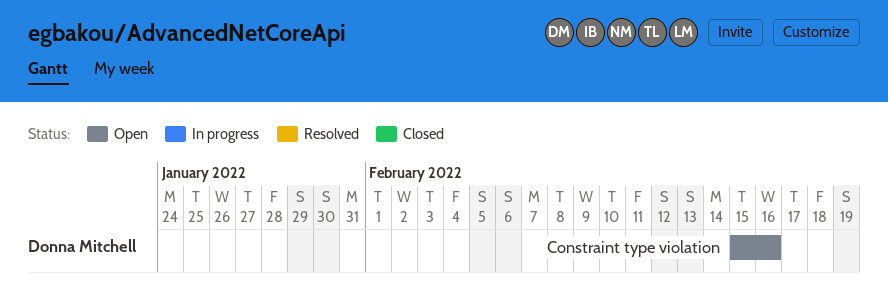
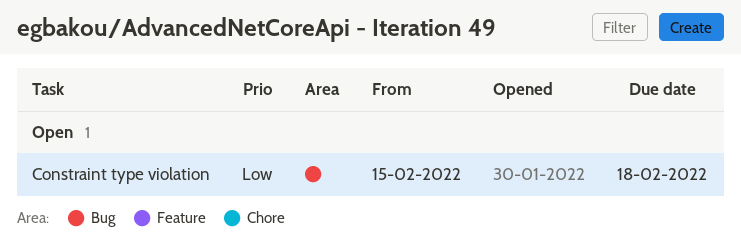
Constraint type violation, due: Feb 16 -> Feb 18

